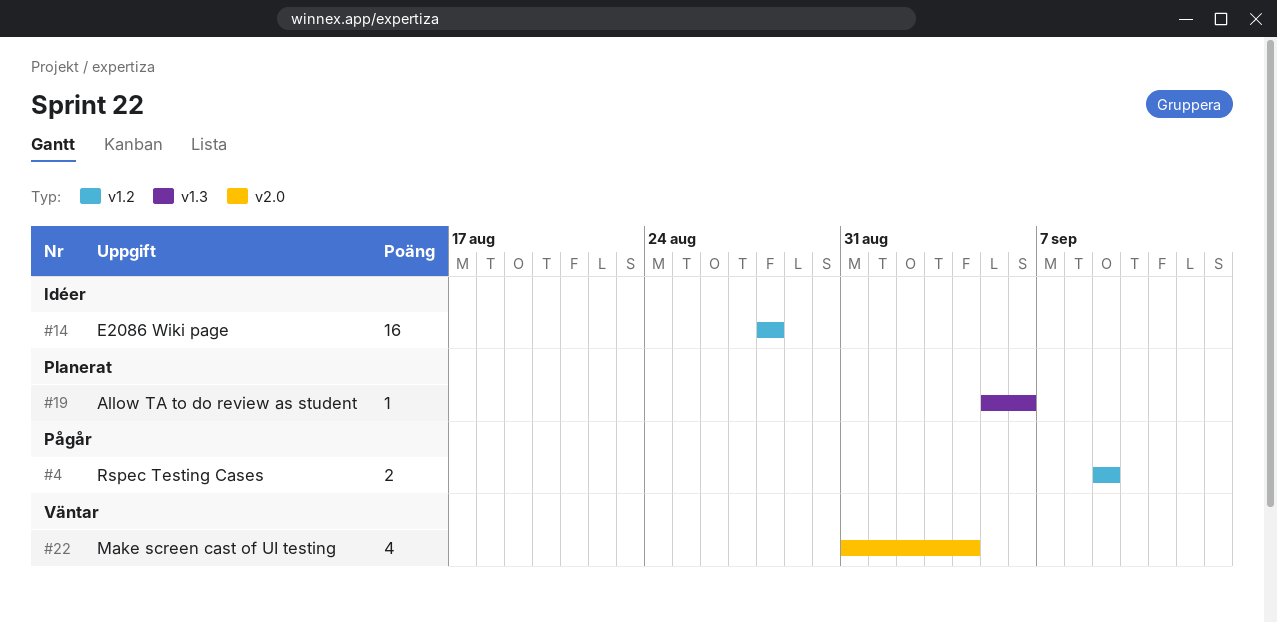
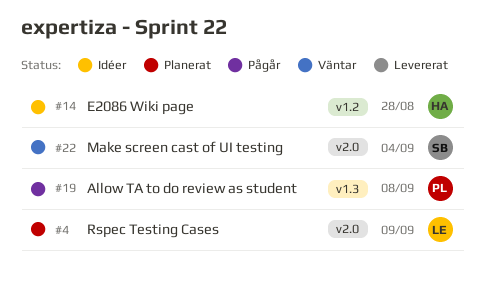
#4, status: Pågår -> Planerat
#4, label: v1.2 -> v2.0
#19, status: Planerat -> Pågår
#19, due: Sep 6 -> Sep 8

